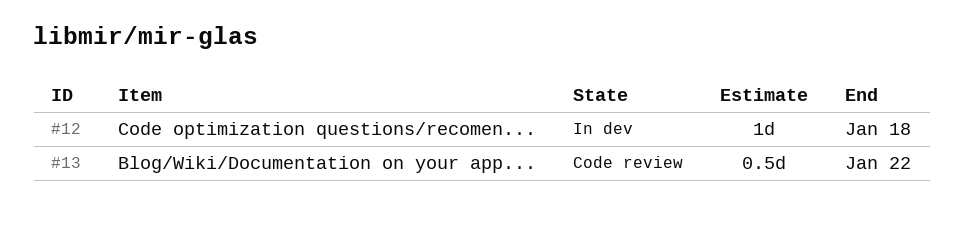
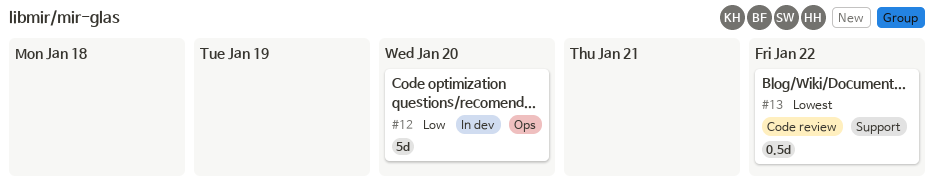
#12, estimate: 1d -> 5d
#12, due: Jan 18 -> Jan 20

